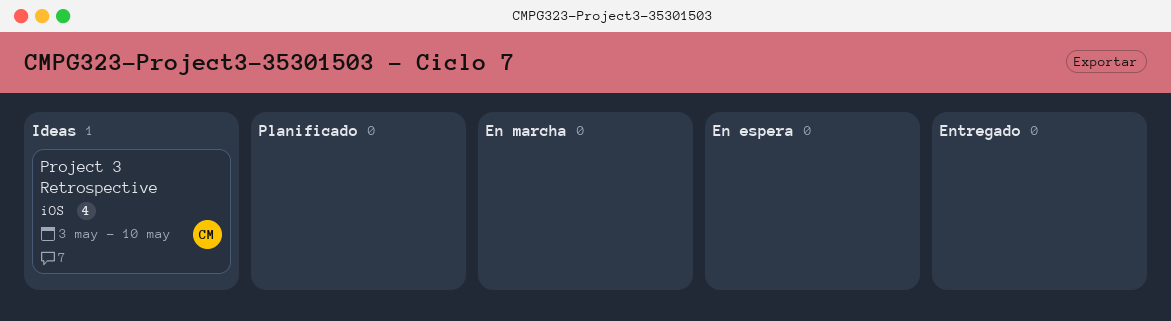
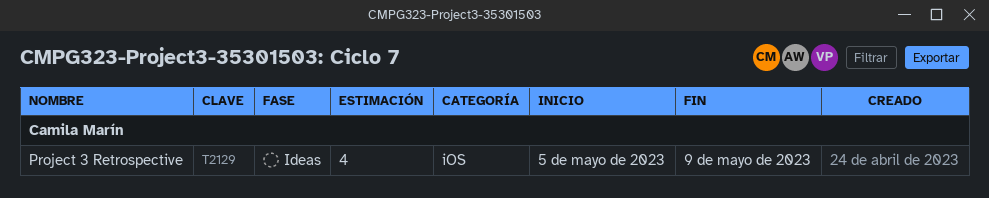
Project 3 Retrospective, start: May 3 -> May 5
Project 3 Retrospective, due: May 10 -> May 9

